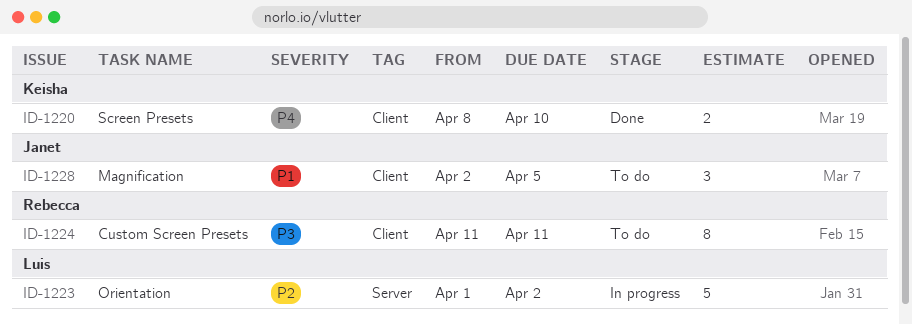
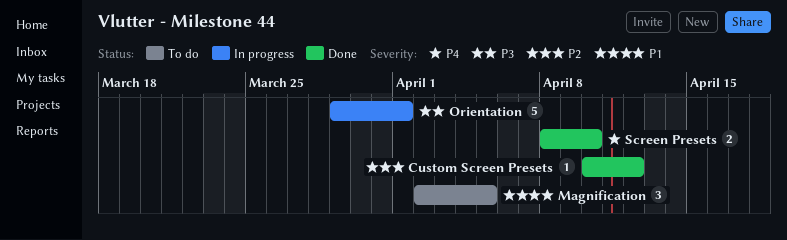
Custom Screen Presets, status: To do -> Done
Custom Screen Presets, priority: P3 -> P2
Custom Screen Presets, estimate: 8 -> 1
Custom Screen Presets, start: Apr 11 -> Apr 10
Custom Screen Presets, due: Apr 11 -> Apr 12
Orientation, priority: P2 -> P3
Orientation, start: Apr 1 -> Mar 29
Orientation, due: Apr 2 -> Apr 1

